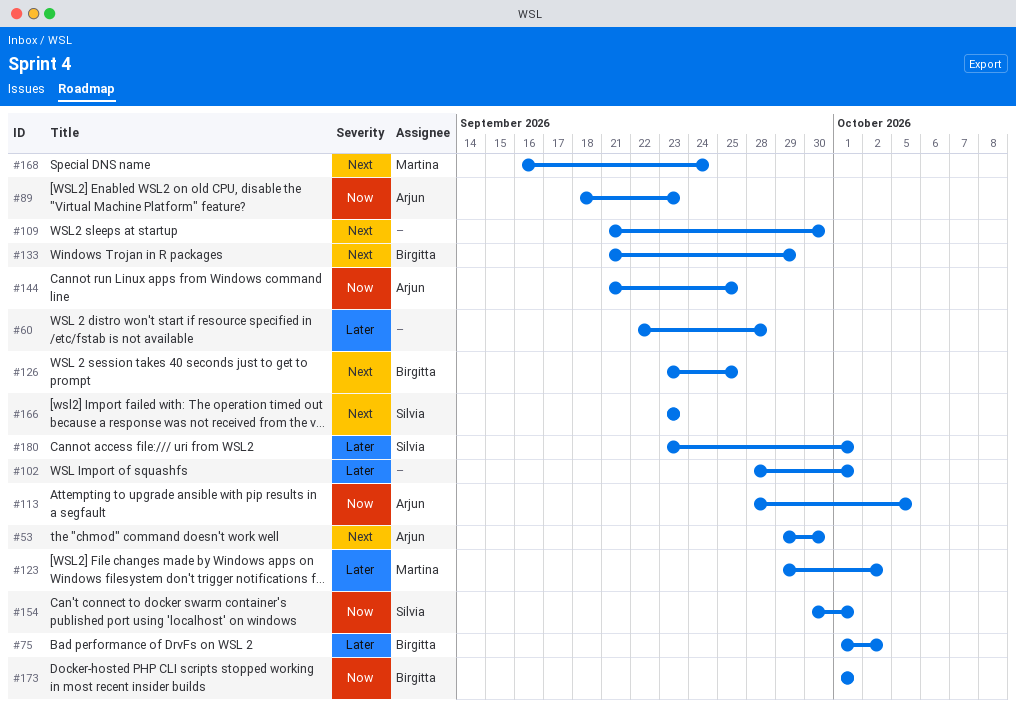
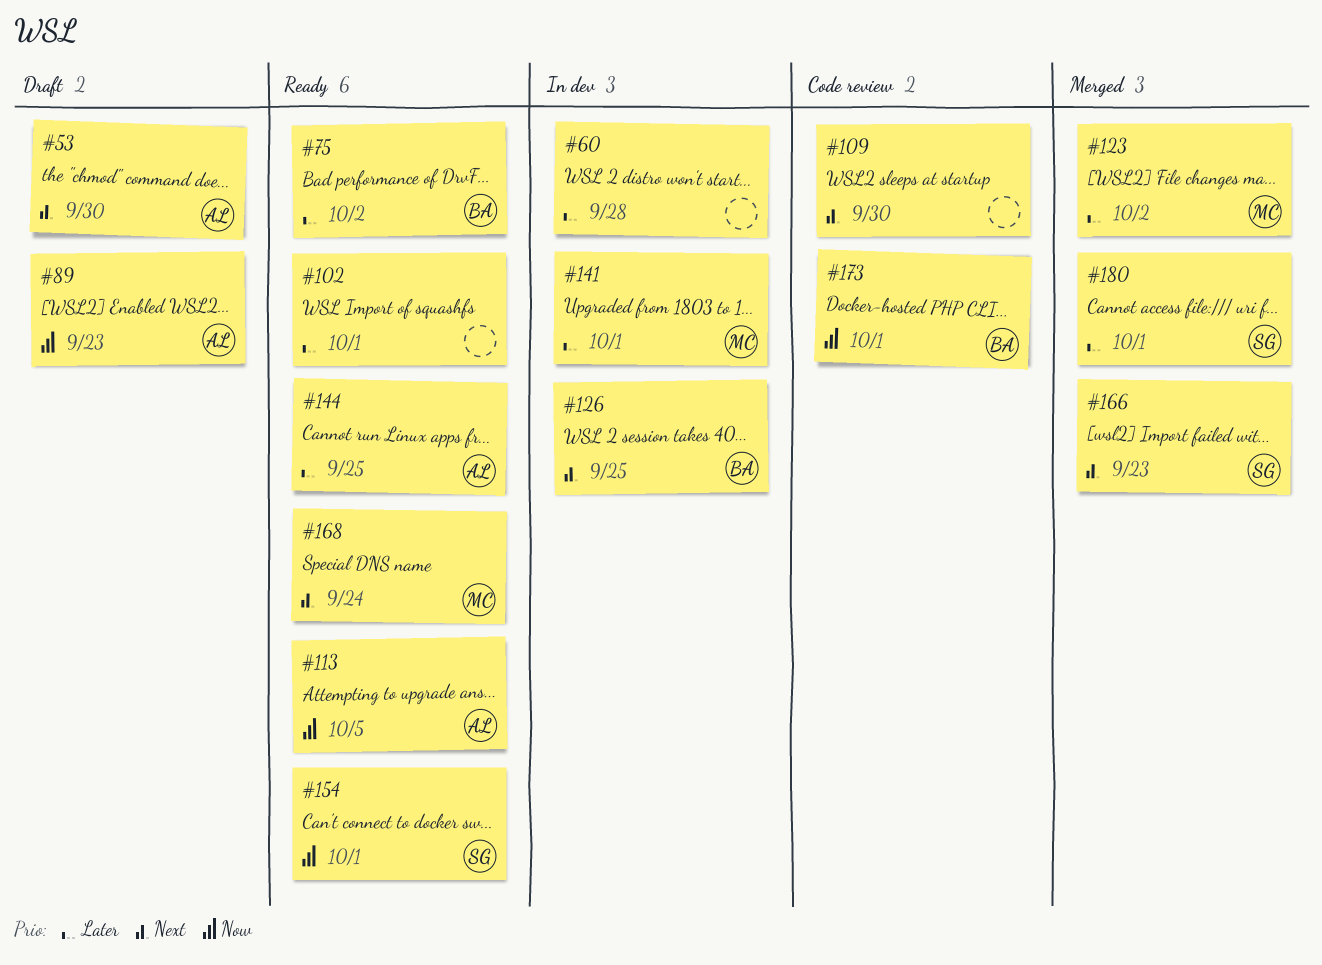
#133: present -> none
#141: none -> present
#144, priority: Now -> Later

